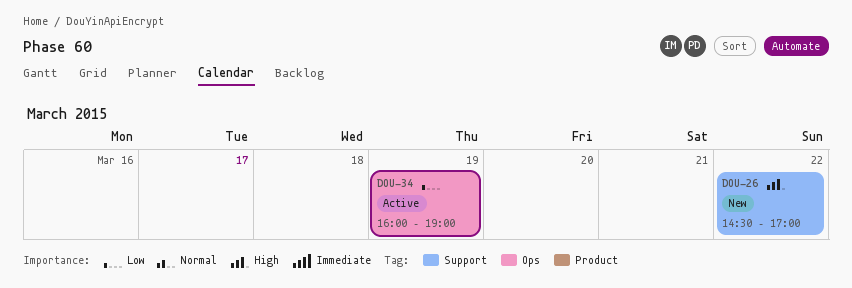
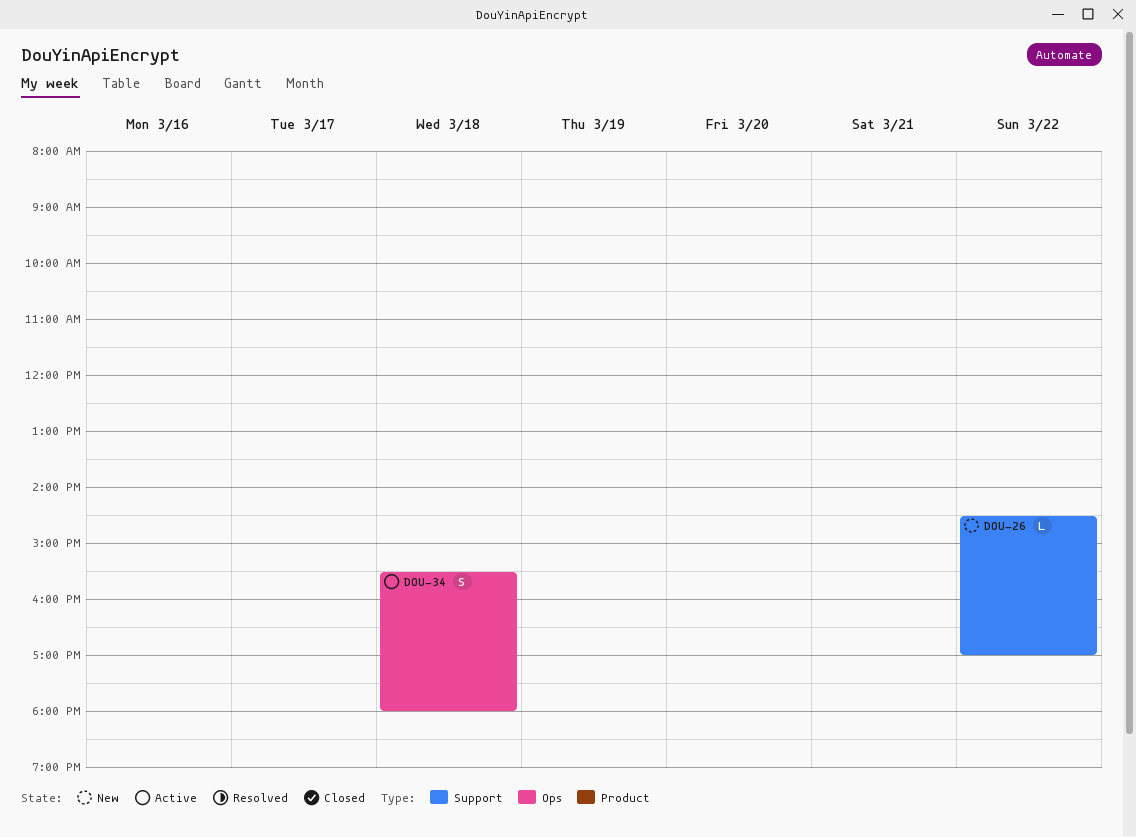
DOU-34, day: Mar 19 -> Mar 18
DOU-34, begins: 16:00 -> 15:30
DOU-34, ends: 19:00 -> 18:00

